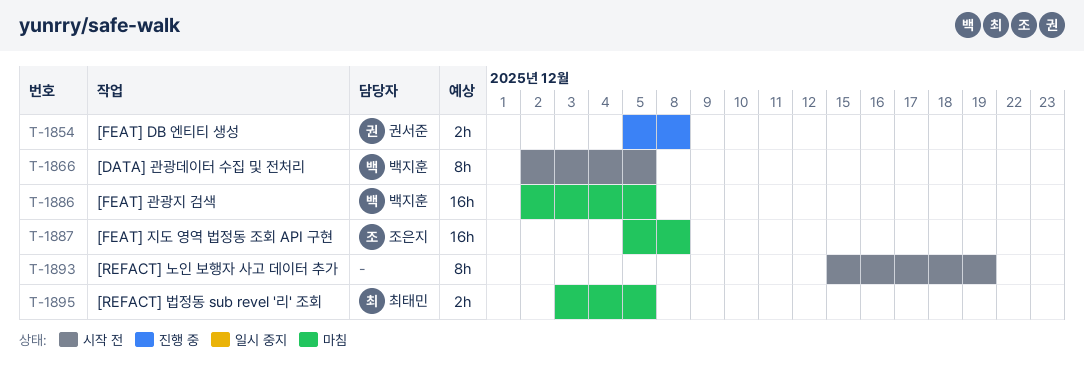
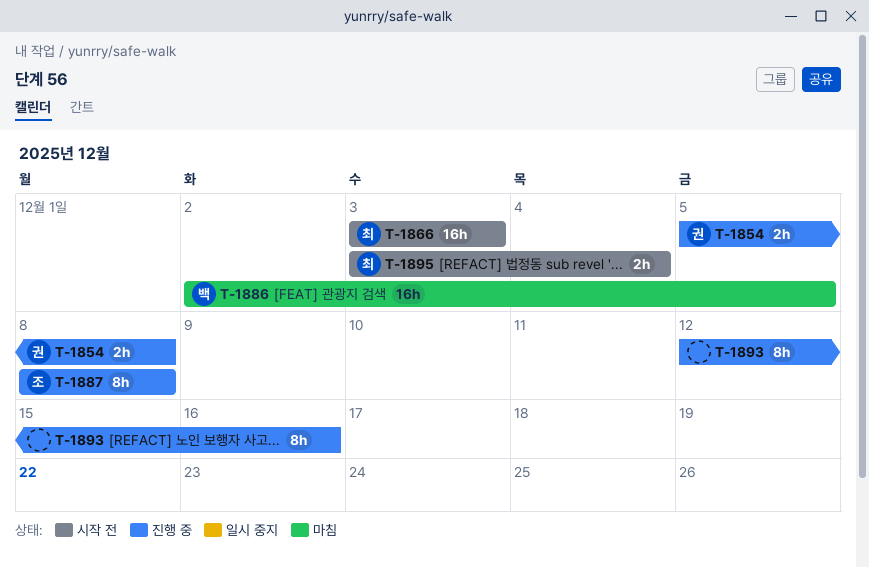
T-1866, owner: 백지훈 -> 최태민
T-1866, estimate: 8h -> 16h
T-1866, start: Dec 2 -> Dec 3
T-1866, due: Dec 5 -> Dec 3
T-1887, status: 마침 -> 진행 중
T-1887, estimate: 16h -> 8h
T-1887, start: Dec 5 -> Dec 8
T-1893, status: 시작 전 -> 진행 중
T-1893, start: Dec 15 -> Dec 12
T-1893, due: Dec 19 -> Dec 16
T-1895, status: 마침 -> 시작 전
T-1895, due: Dec 5 -> Dec 4

